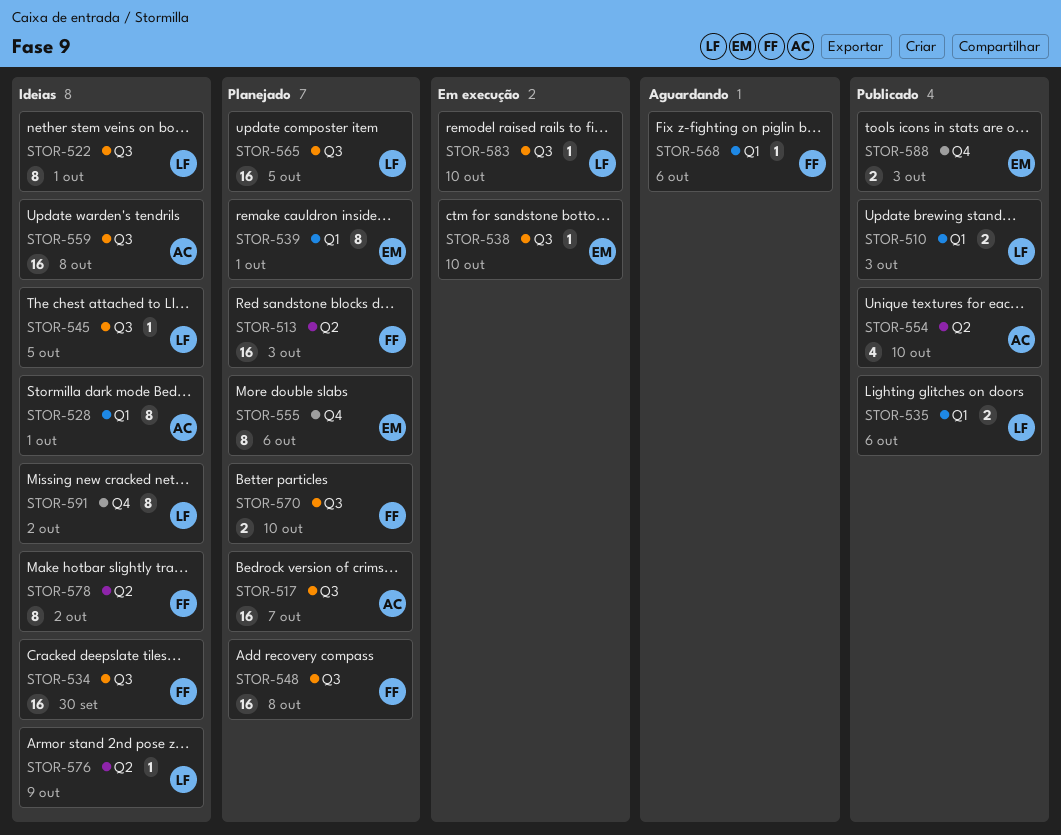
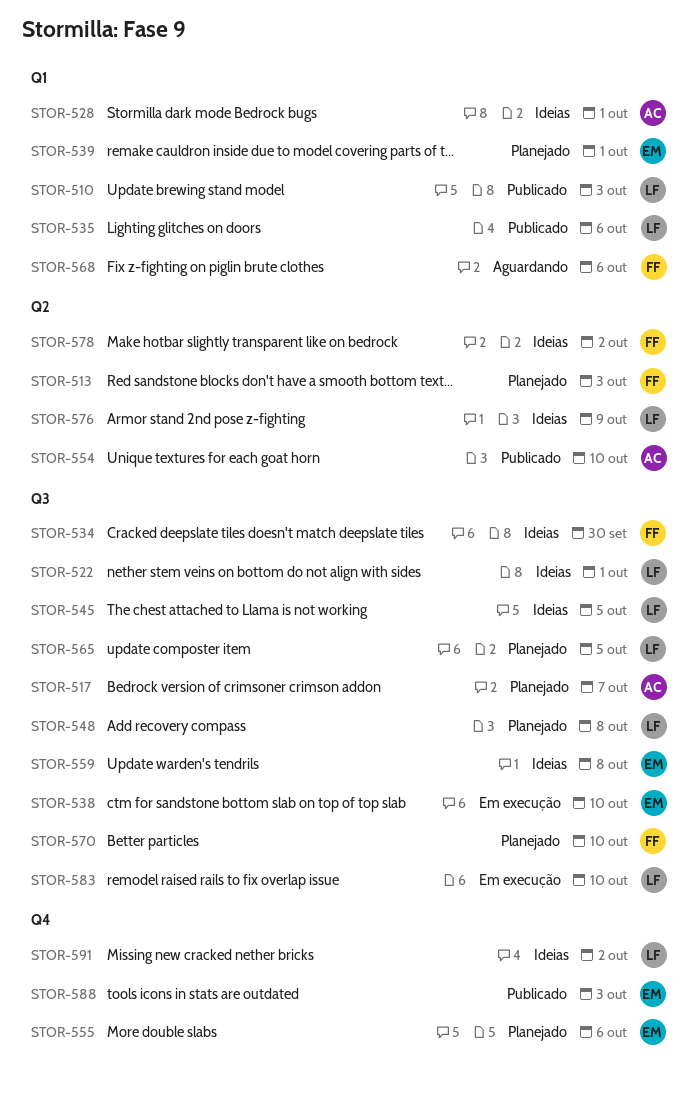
STOR-548, owner: FF -> LF
STOR-559, owner: AC -> EM

